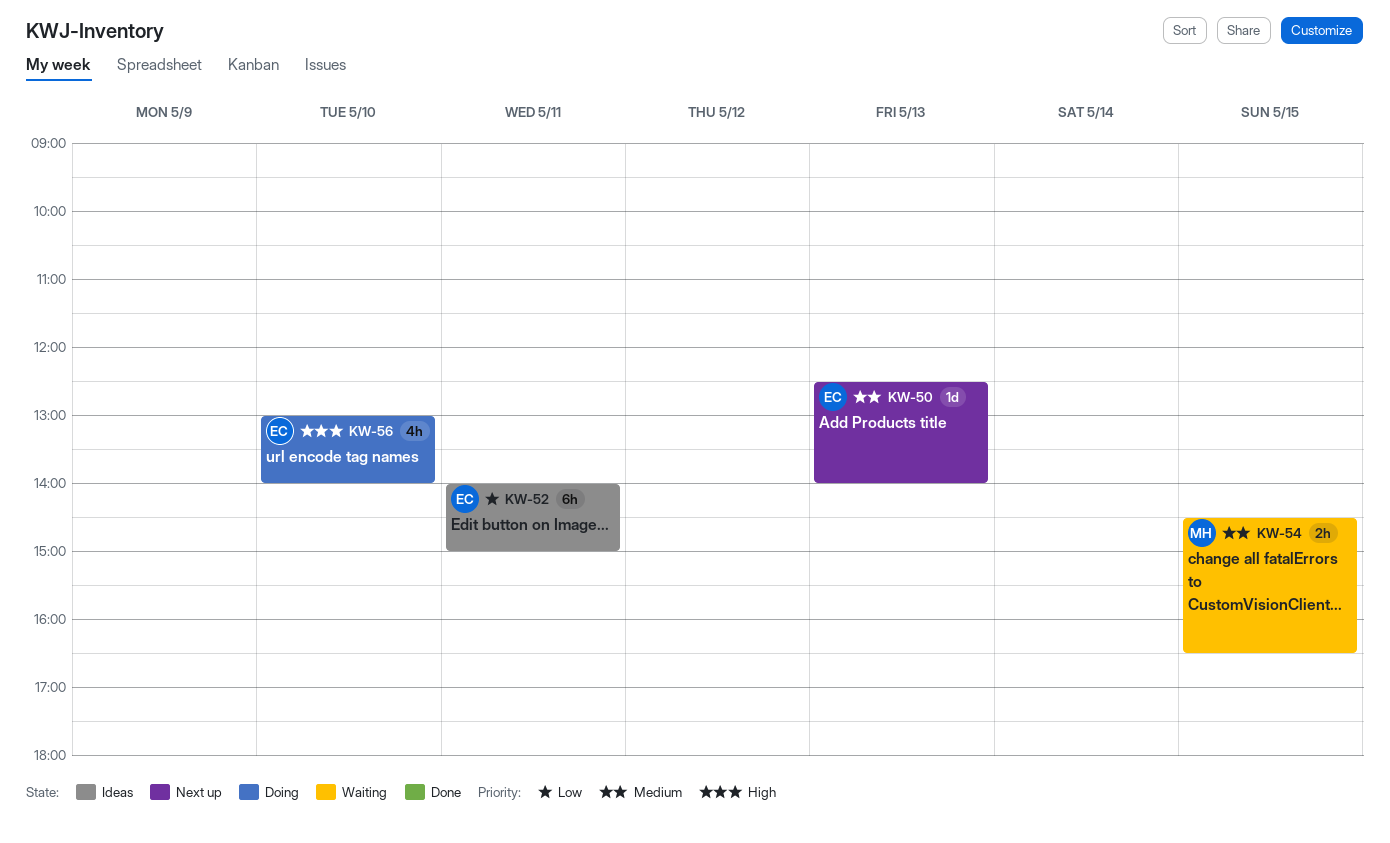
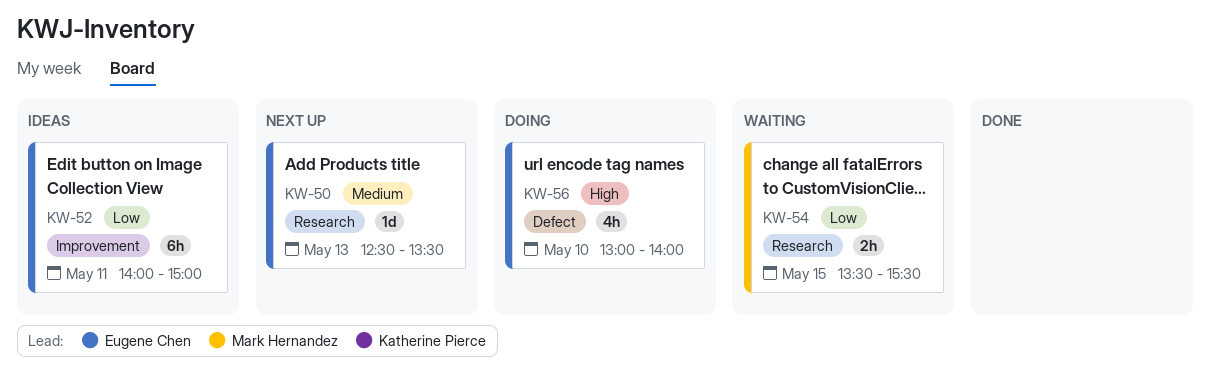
KW-50, ends: 14:00 -> 13:30
KW-54, priority: Medium -> Low
KW-54, begins: 14:30 -> 13:30
KW-54, ends: 16:30 -> 15:30

